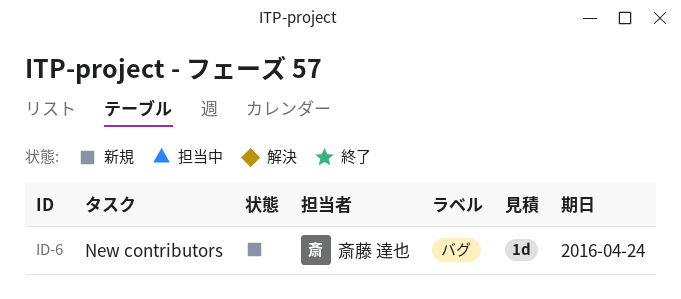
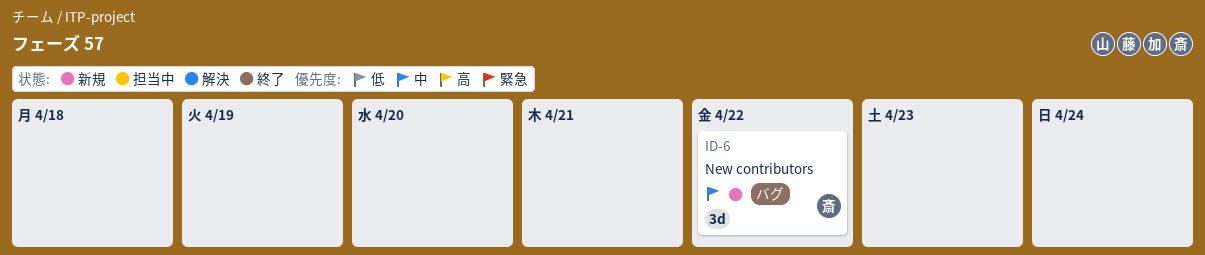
ID-6, estimate: 1d -> 3d
ID-6, due: Apr 24 -> Apr 22

